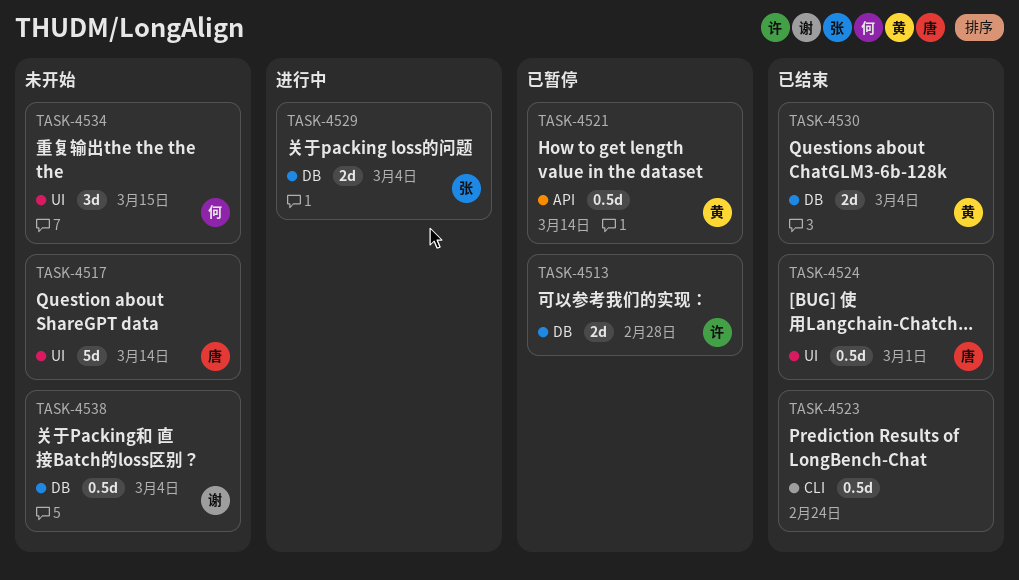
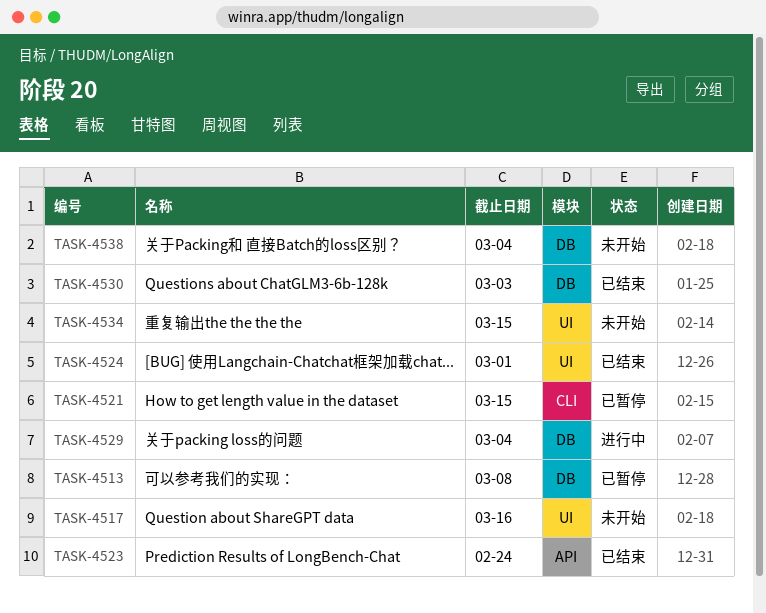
TASK-4513, due: Feb 28 -> Mar 8
TASK-4517, due: Mar 14 -> Mar 16
TASK-4521, label: API -> CLI
TASK-4521, due: Mar 14 -> Mar 15
TASK-4523, label: CLI -> API
TASK-4530, due: Mar 4 -> Mar 3

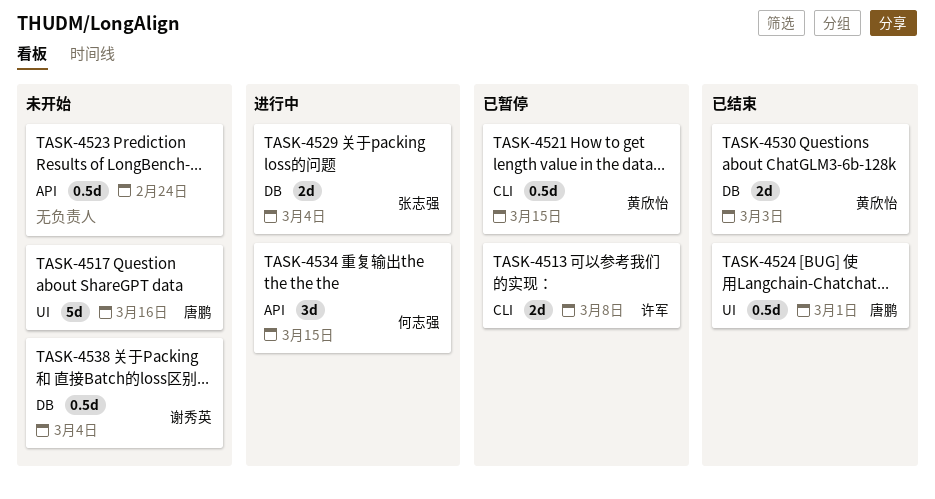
TASK-4513, label: DB -> CLI
TASK-4523, status: 已结束 -> 未开始
TASK-4534, status: 未开始 -> 进行中
TASK-4534, label: UI -> API

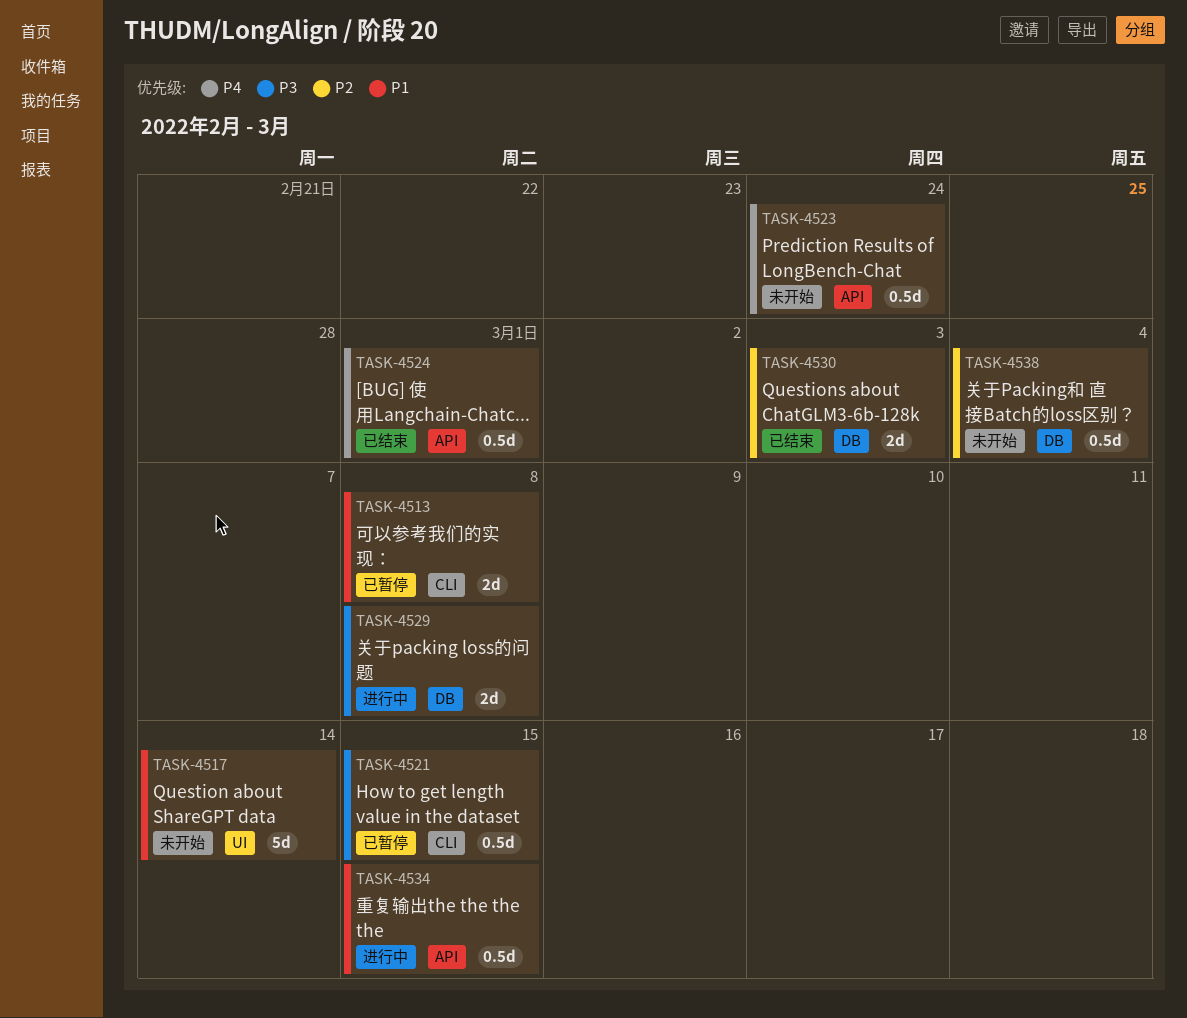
TASK-4517, due: Mar 16 -> Mar 14
TASK-4524, label: UI -> API
TASK-4529, due: Mar 4 -> Mar 8
TASK-4534, estimate: 3d -> 0.5d

